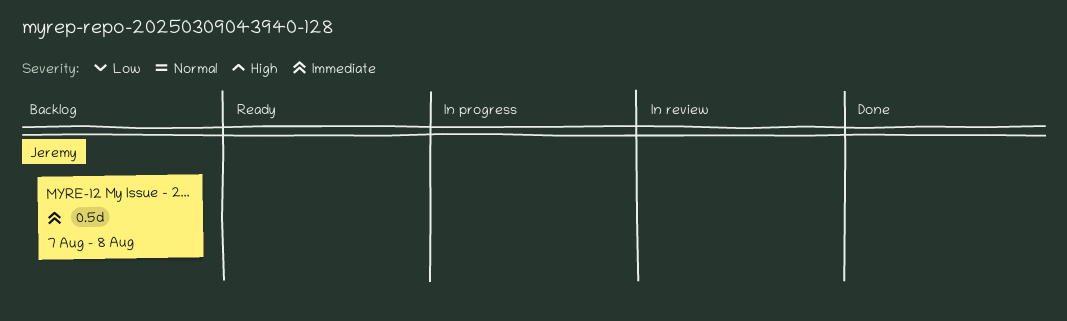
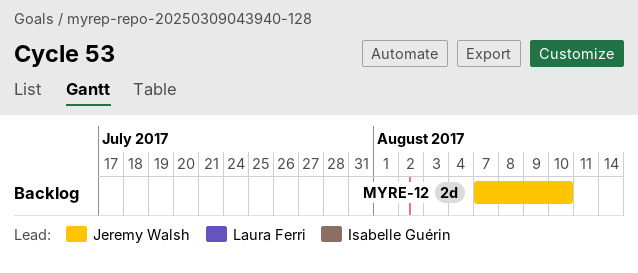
MYRE-12, estimate: 0.5d -> 2d
MYRE-12, due: Aug 8 -> Aug 10

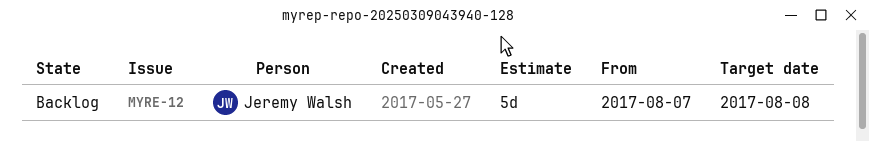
MYRE-12, estimate: 2d -> 5d
MYRE-12, due: Aug 10 -> Aug 8

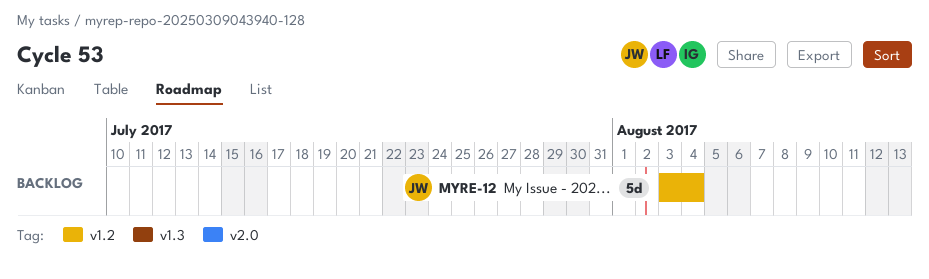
MYRE-12, start: Aug 7 -> Aug 3
MYRE-12, due: Aug 8 -> Aug 4

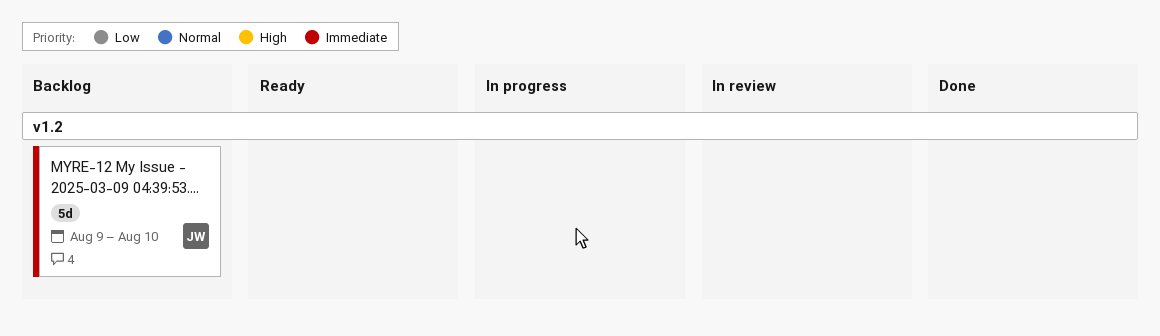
MYRE-12, start: Aug 3 -> Aug 9
MYRE-12, due: Aug 4 -> Aug 10

